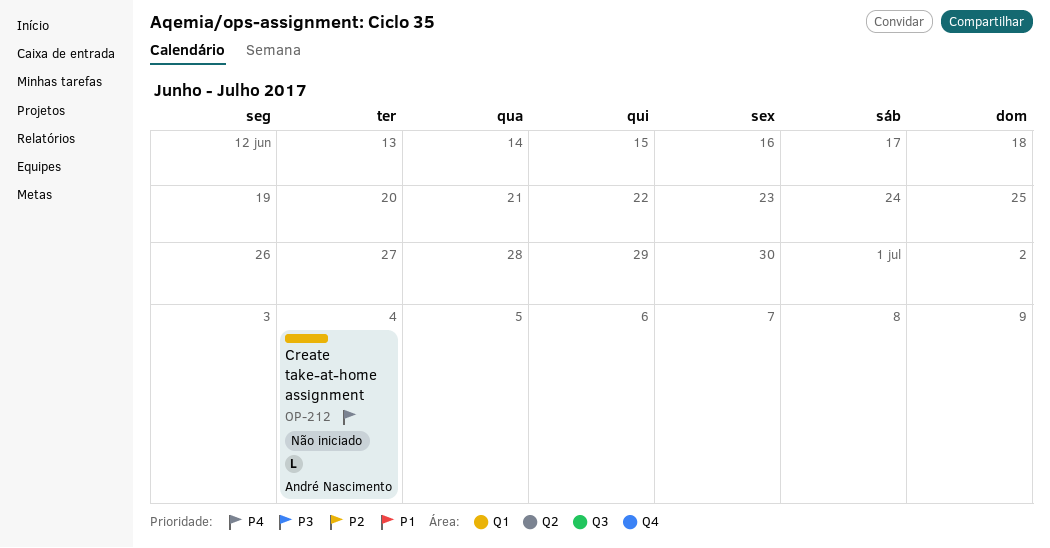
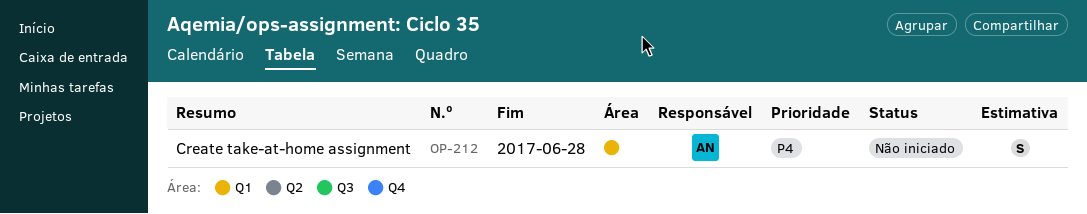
OP-212, estimate: L -> S
OP-212, due: Jul 4 -> Jun 28

